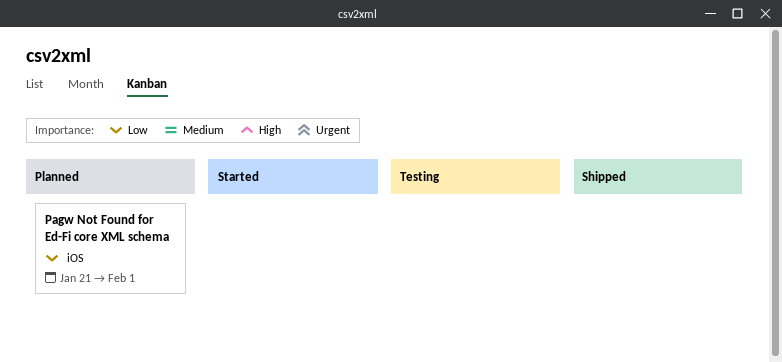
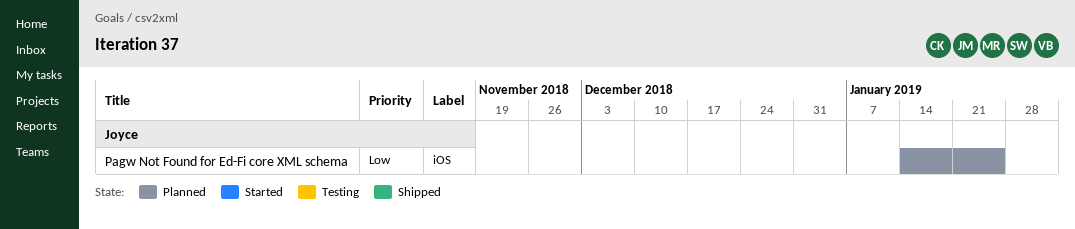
Pagw Not Found for Ed-Fi core XML schema, start: Jan 21 -> Jan 14
Pagw Not Found for Ed-Fi core XML schema, due: Feb 1 -> Jan 25

